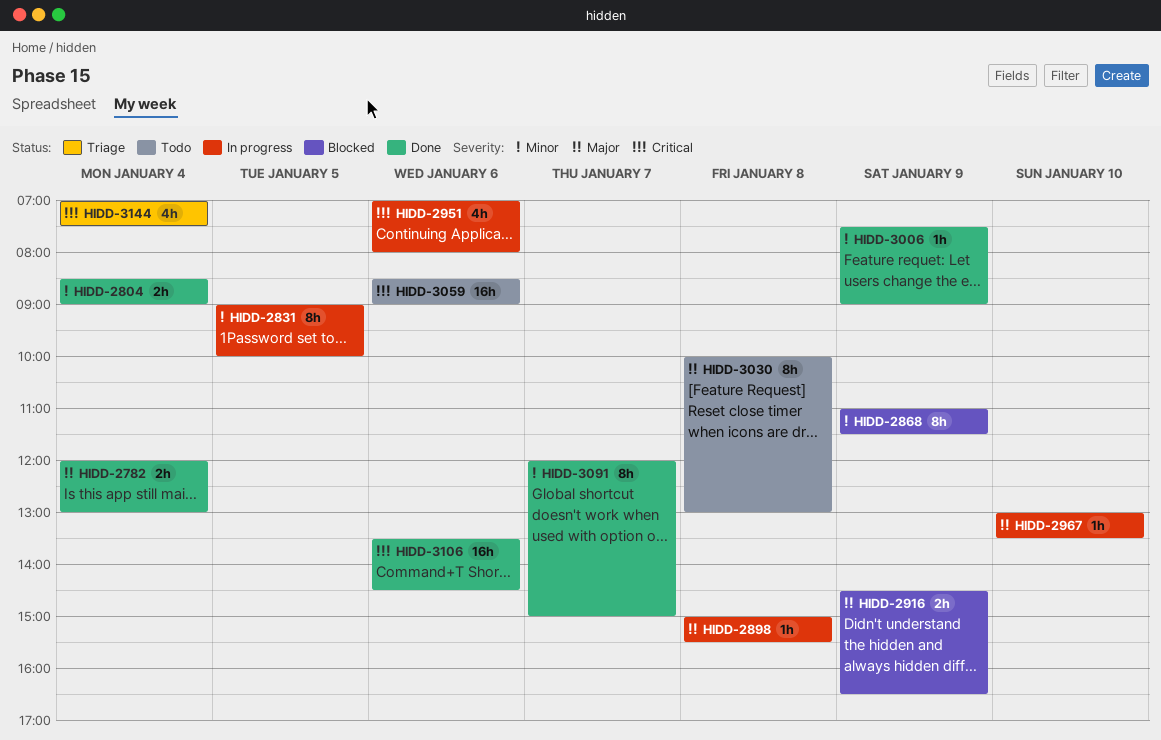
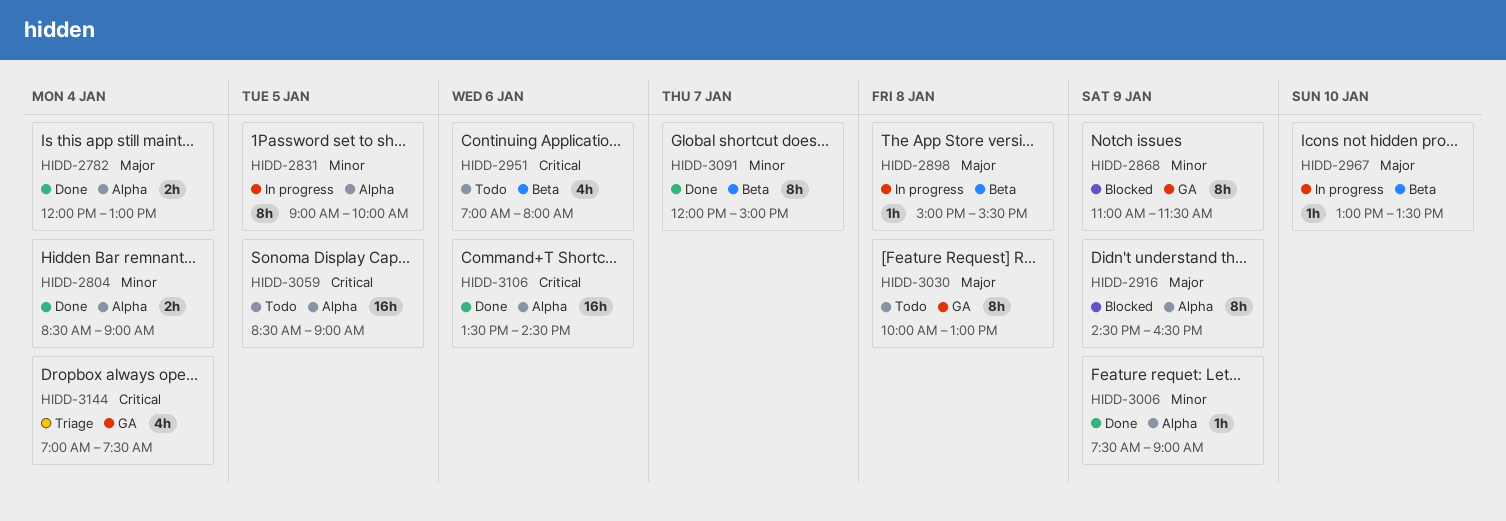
HIDD-2916, estimate: 2h -> 8h
HIDD-2951, status: In progress -> Todo
HIDD-3059, day: Jan 6 -> Jan 5

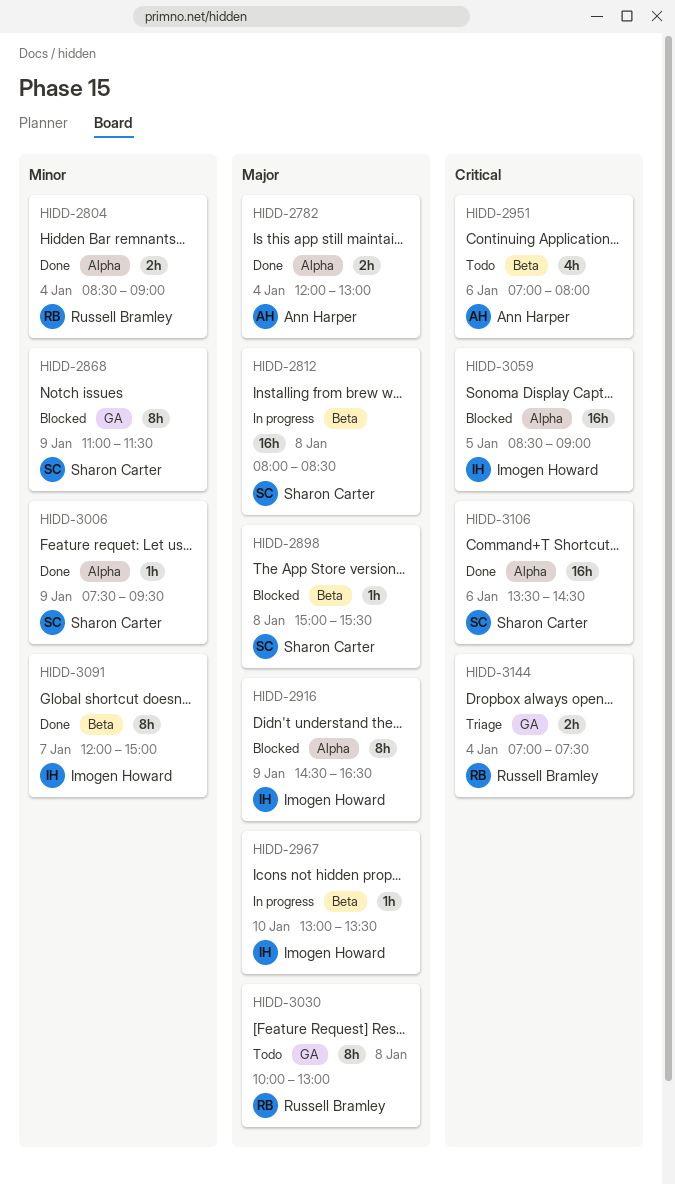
HIDD-2812: none -> present
HIDD-2831: present -> none
HIDD-2898, status: In progress -> Blocked
HIDD-3006, ends: 09:00 -> 09:30
HIDD-3059, status: Todo -> Blocked
HIDD-3144, estimate: 4h -> 2h

